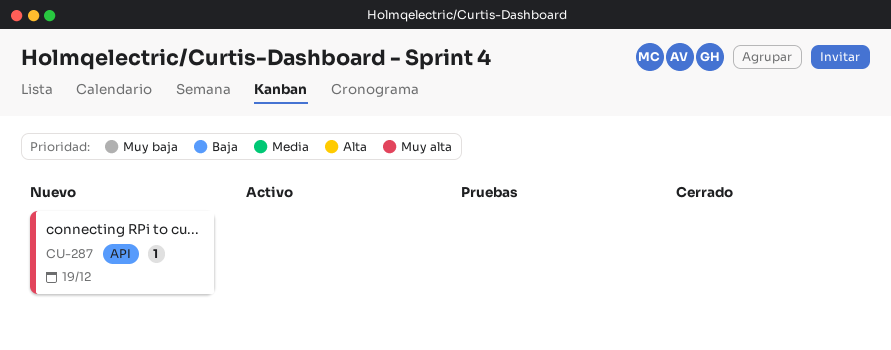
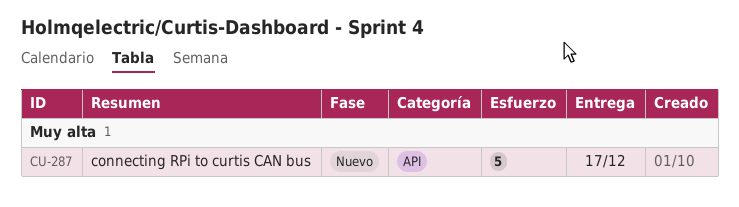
CU-287, estimate: 1 -> 5
CU-287, due: Dec 19 -> Dec 17

